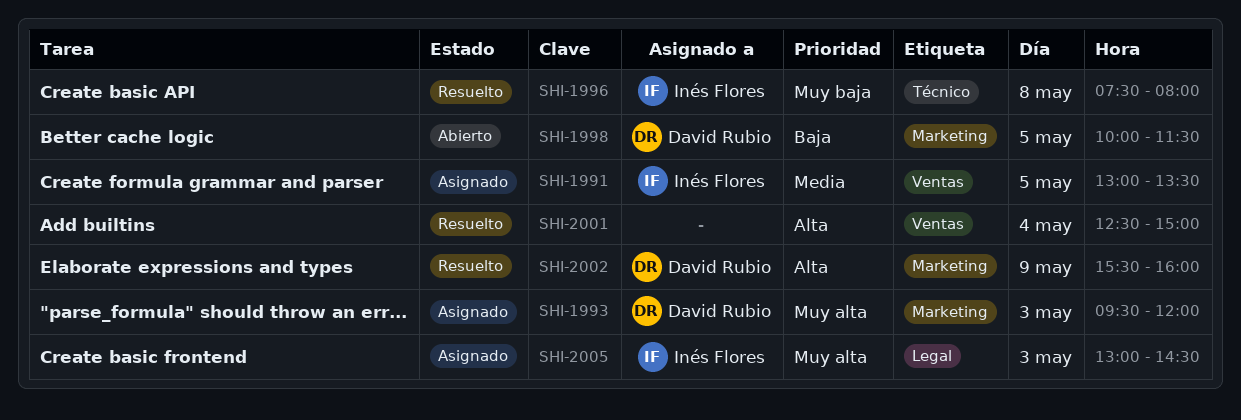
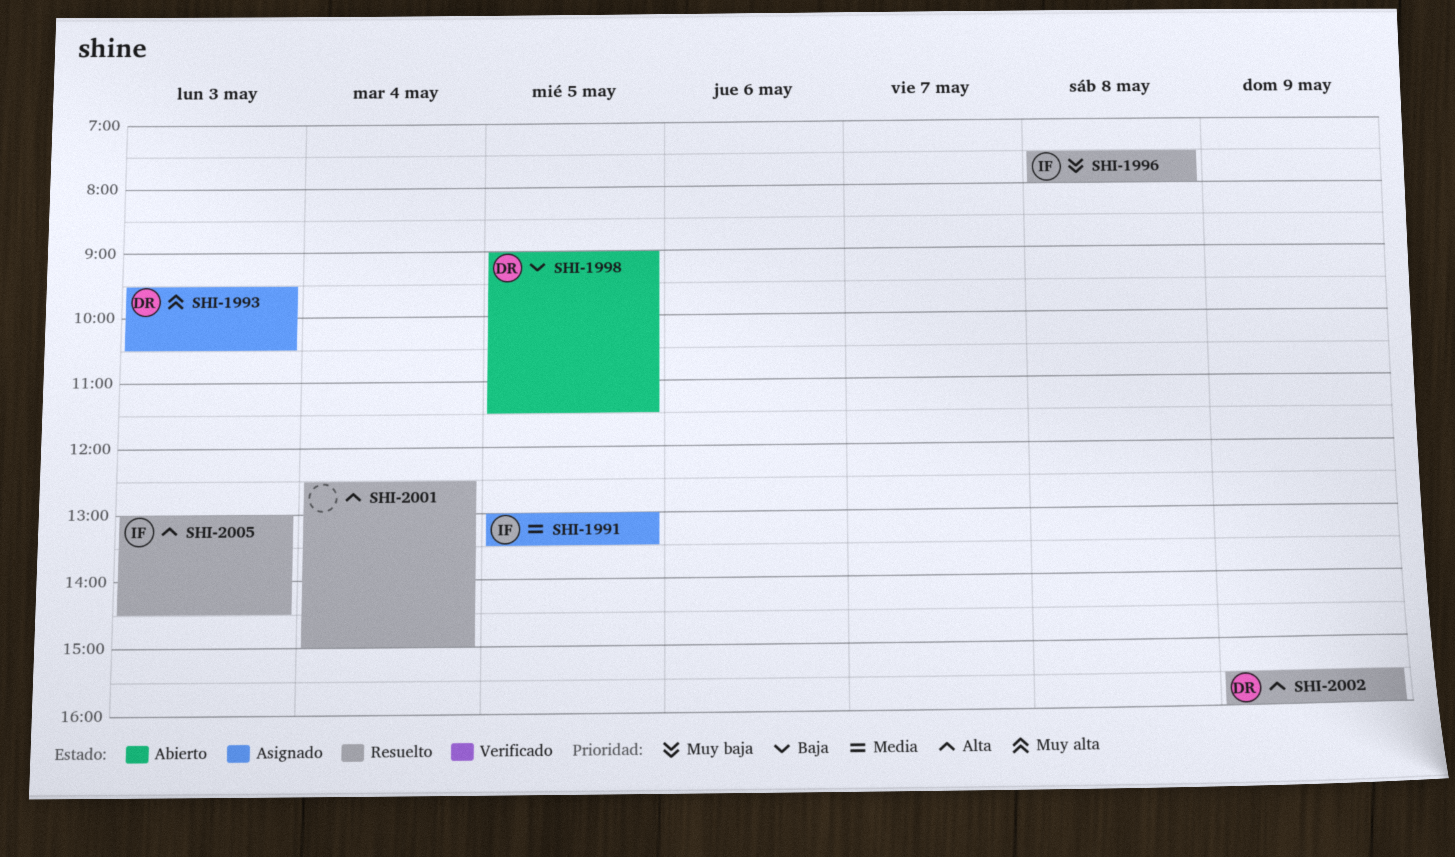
SHI-1993, ends: 12:00 -> 10:30
SHI-1998, begins: 10:00 -> 09:00
SHI-2005, status: Asignado -> Resuelto
SHI-2005, priority: Muy alta -> Alta

